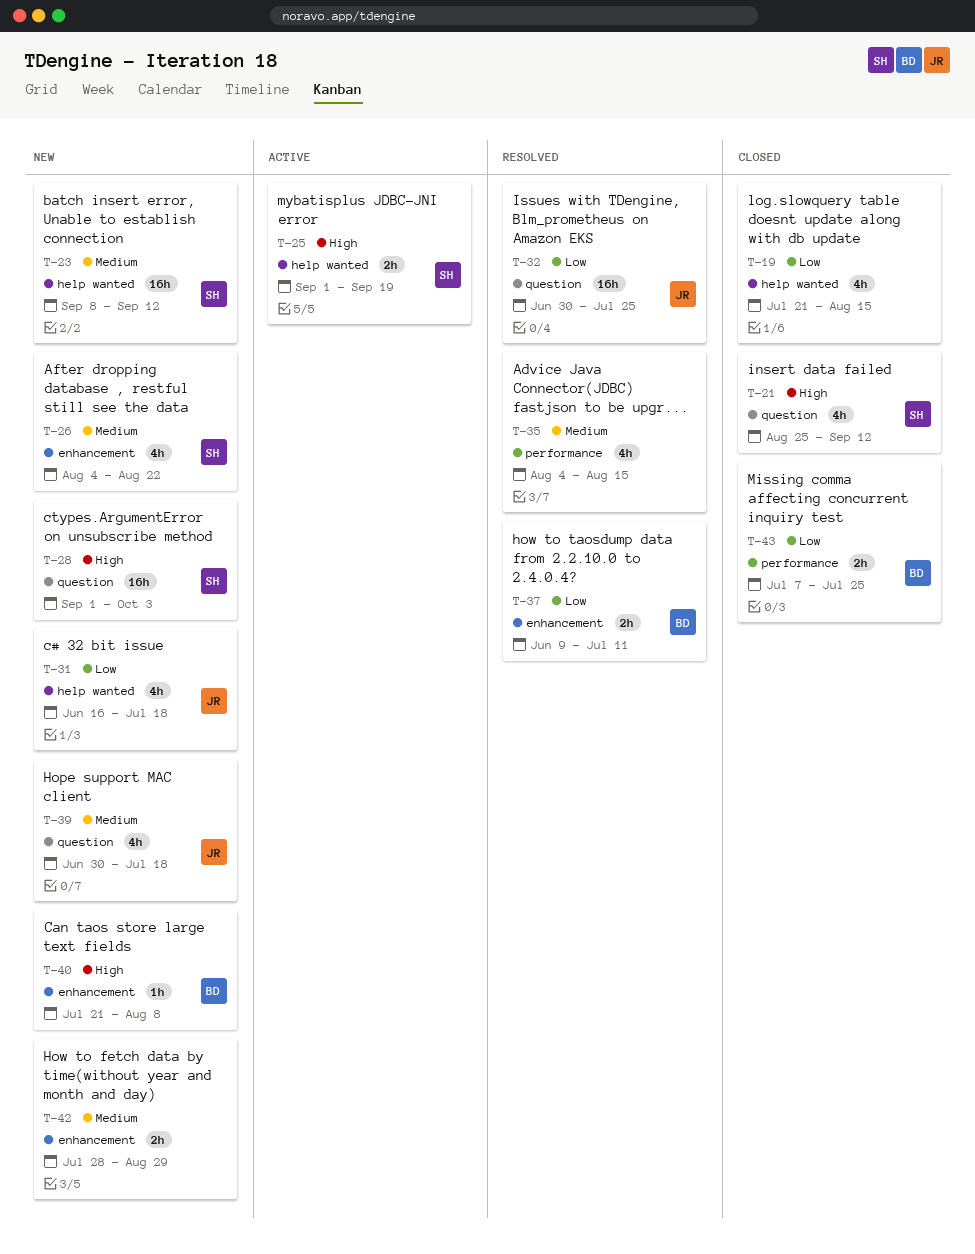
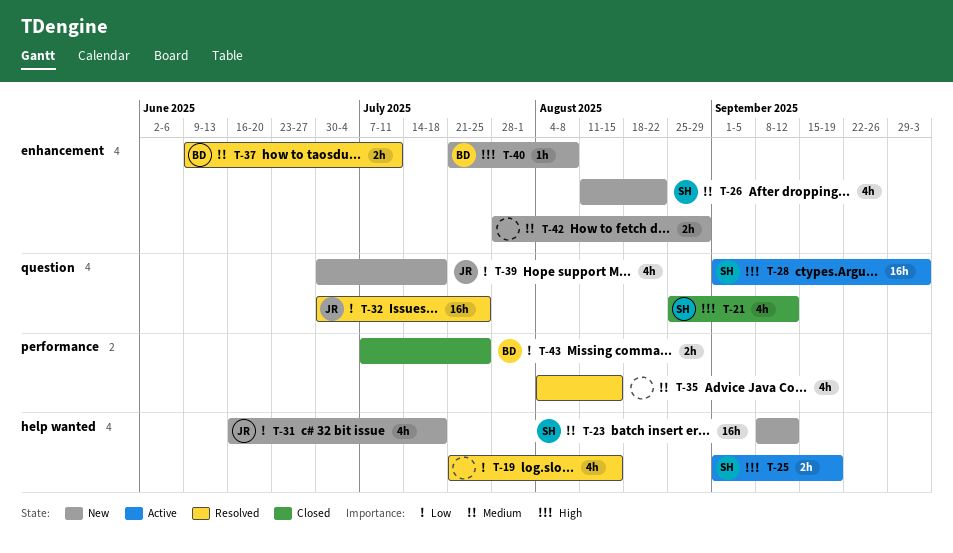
T-19, status: Closed -> Resolved
T-26, start: Aug 4 -> Aug 11
T-28, status: New -> Active
T-37, priority: Low -> Medium
T-39, priority: Medium -> Low

